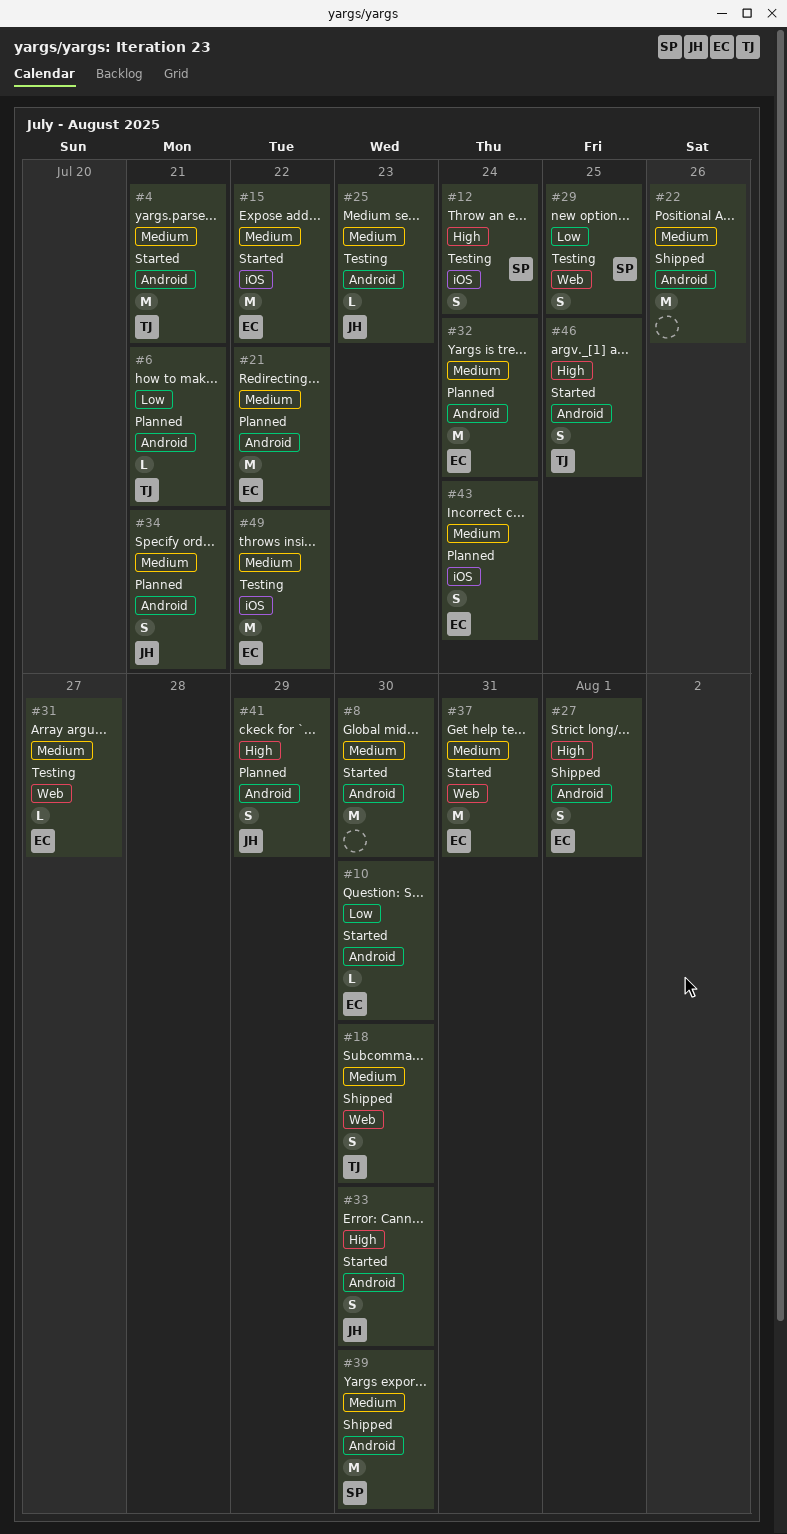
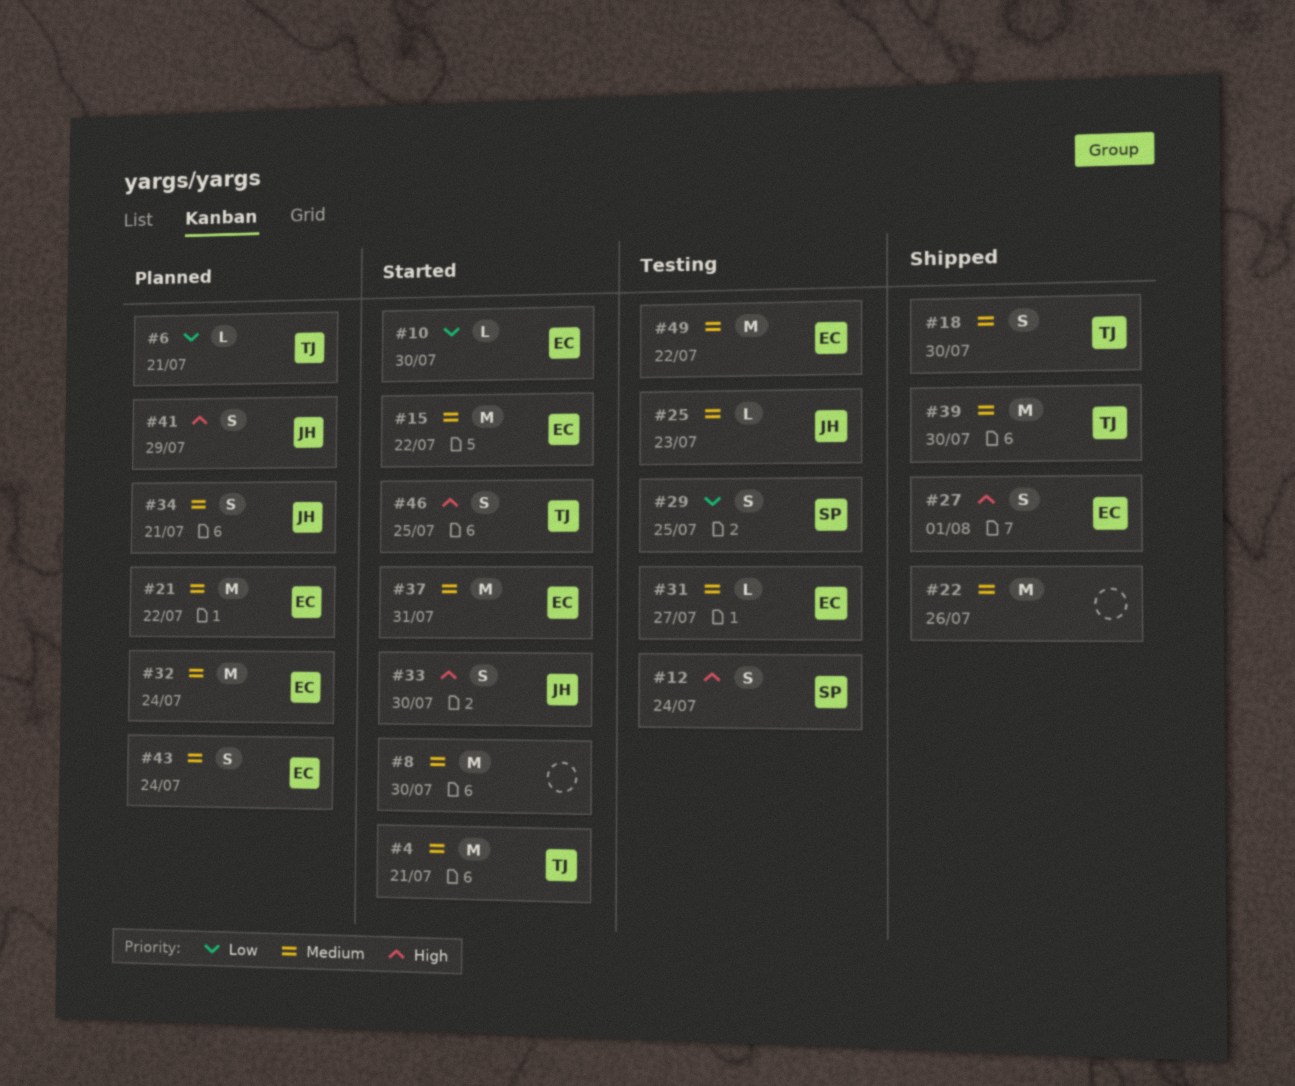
#39, owner: SP -> TJ

